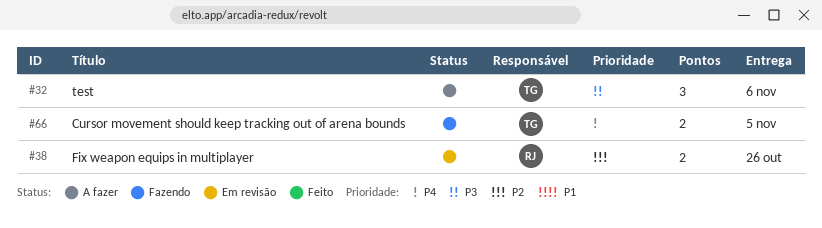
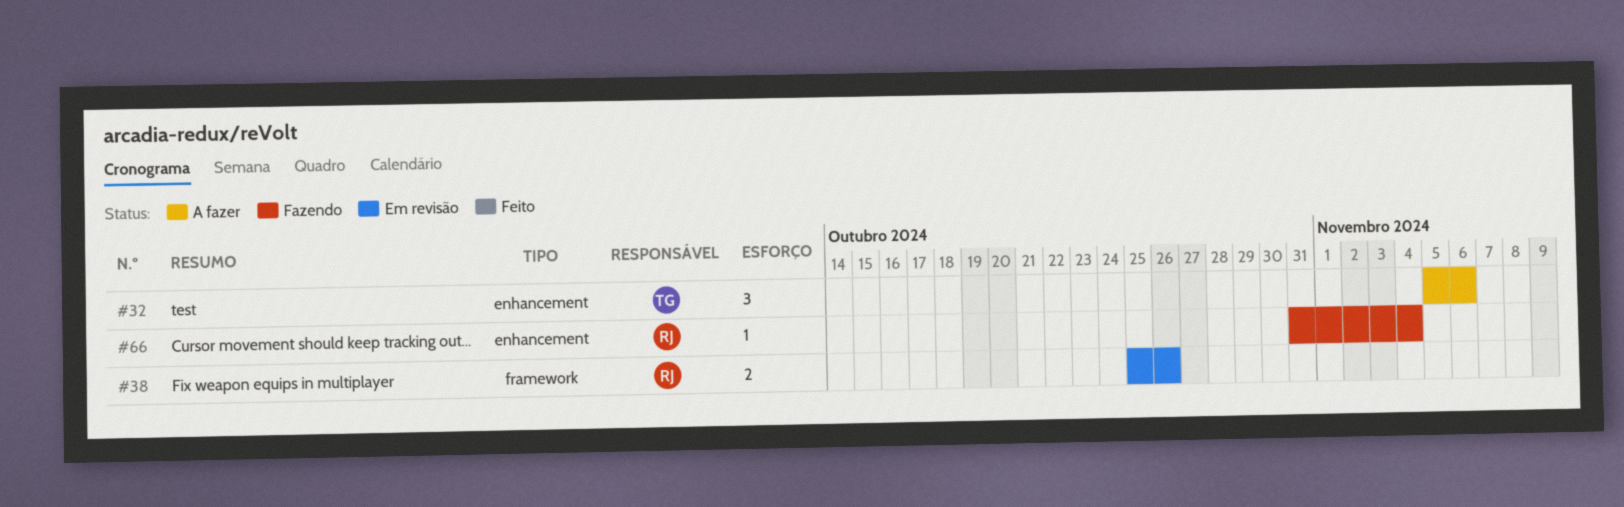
#66, owner: TG -> RJ
#66, estimate: 2 -> 1
#66, due: Nov 5 -> Nov 4

